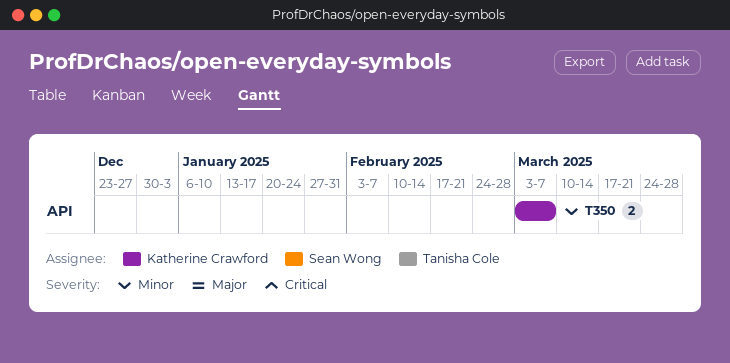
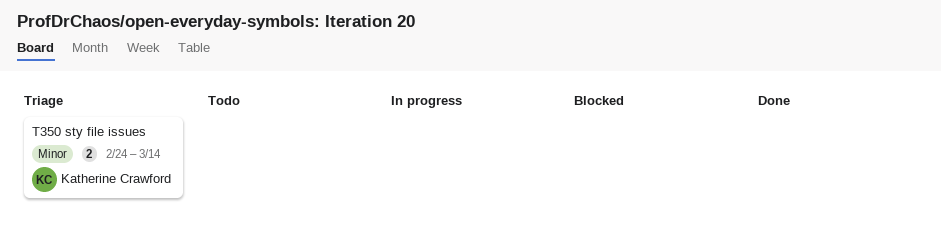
T350, start: Mar 3 -> Feb 24
T350, due: Mar 7 -> Mar 14

